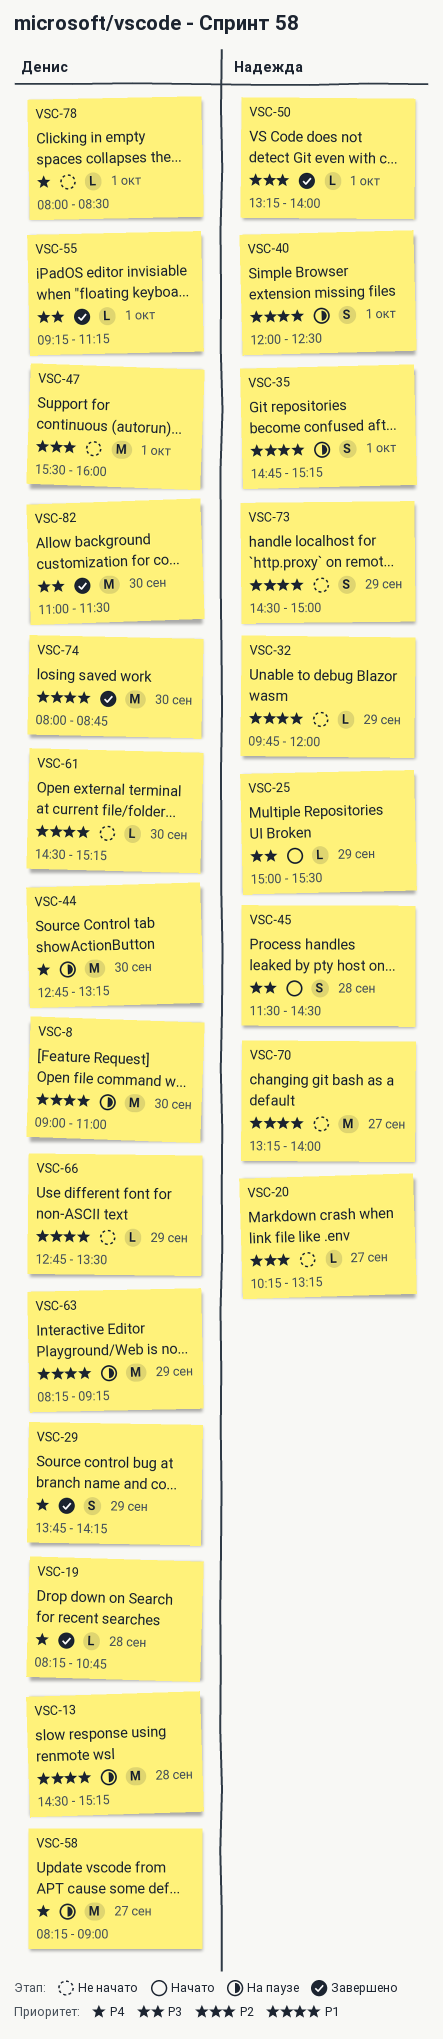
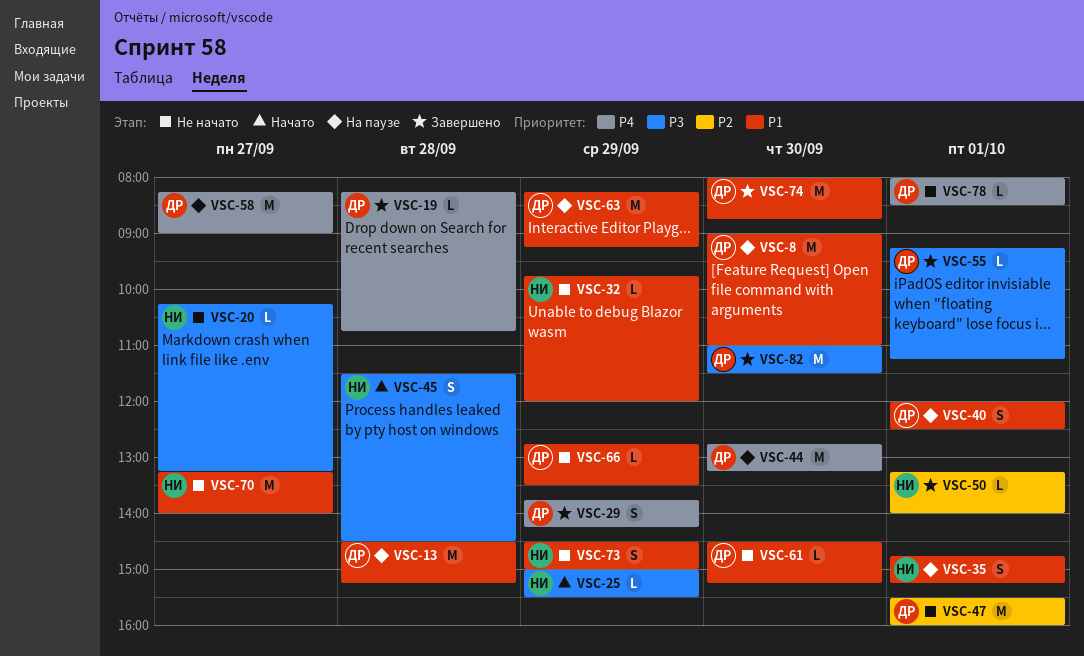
VSC-20, priority: P2 -> P3
VSC-40, owner: Надежда -> Денис

